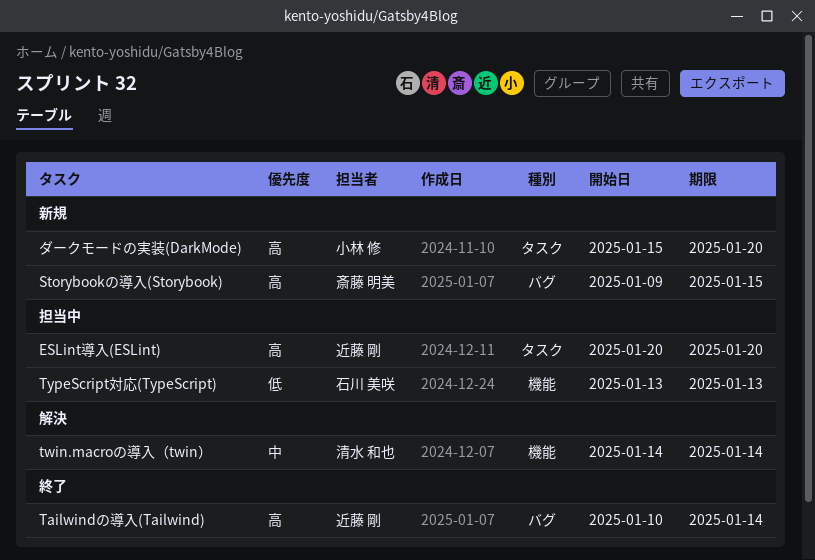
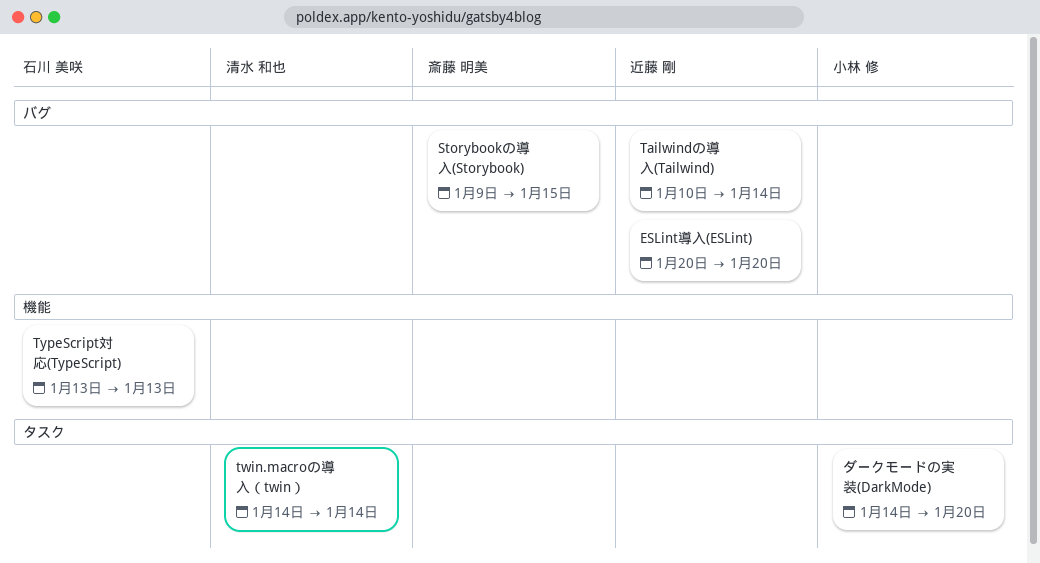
ESLint導入(ESLint), label: タスク -> バグ
twin.macroの導入（twin）, label: 機能 -> タスク
ダークモードの実装(DarkMode), start: Jan 15 -> Jan 14

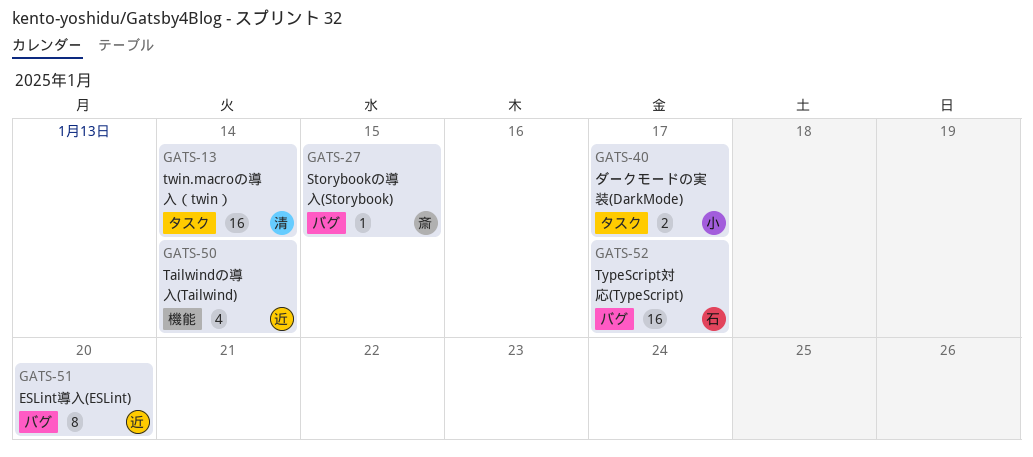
Tailwindの導入(Tailwind), label: バグ -> 機能
TypeScript対応(TypeScript), label: 機能 -> バグ
TypeScript対応(TypeScript), due: Jan 13 -> Jan 17
ダークモードの実装(DarkMode), due: Jan 20 -> Jan 17

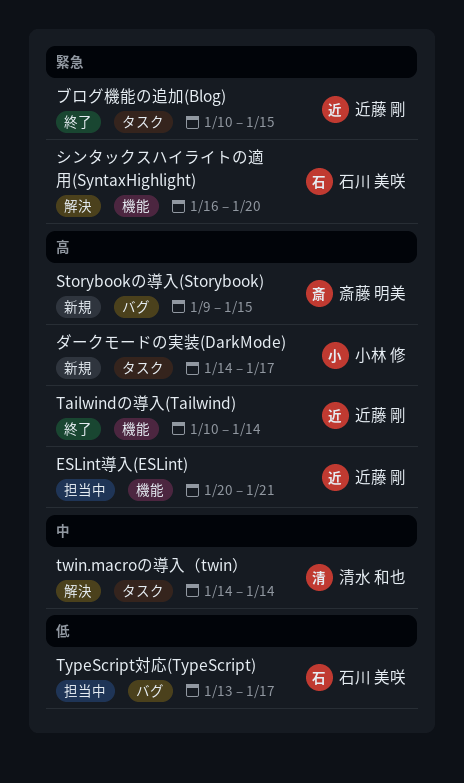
ESLint導入(ESLint), label: バグ -> 機能
ESLint導入(ESLint), due: Jan 20 -> Jan 21
シンタックスハイライトの適用(SyntaxHighlight): none -> present
ブログ機能の追加(Blog): none -> present

